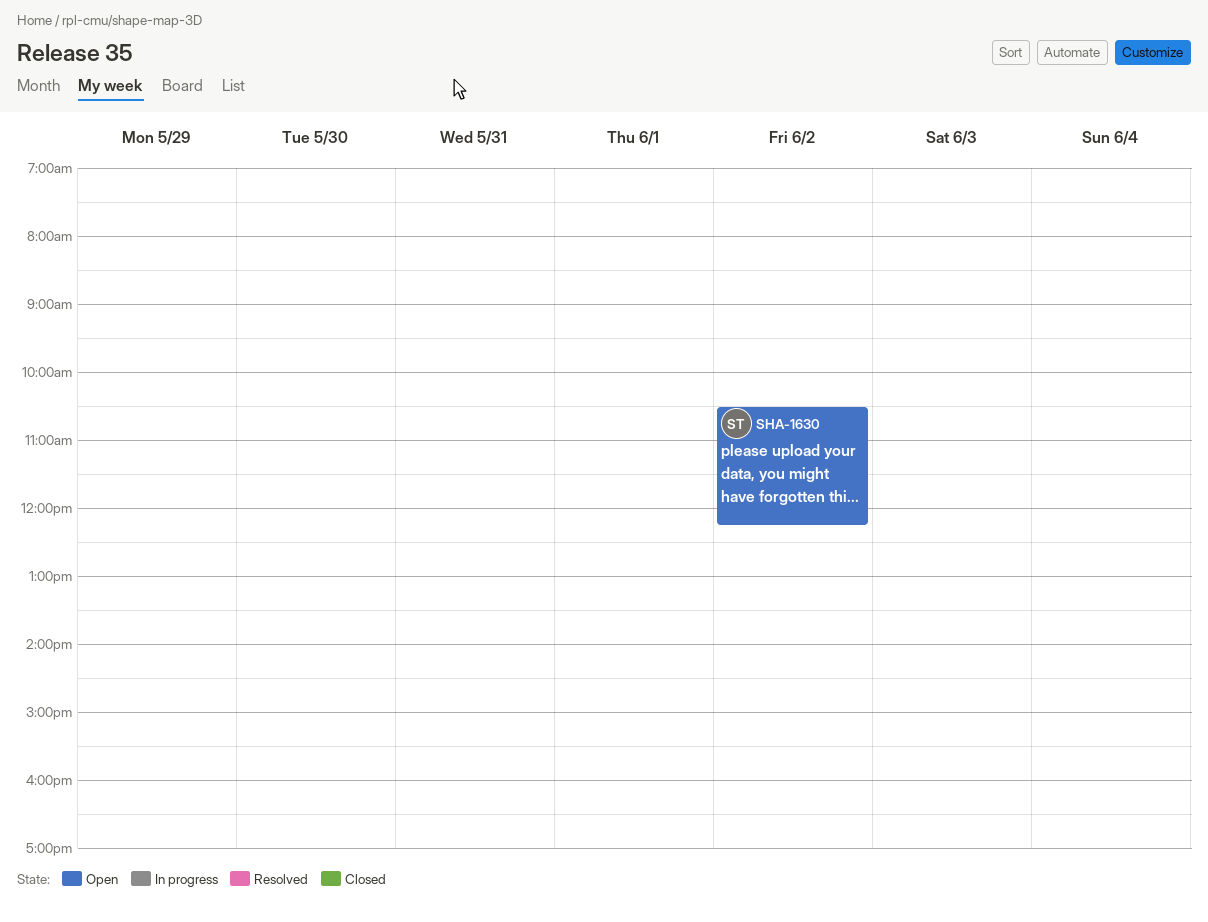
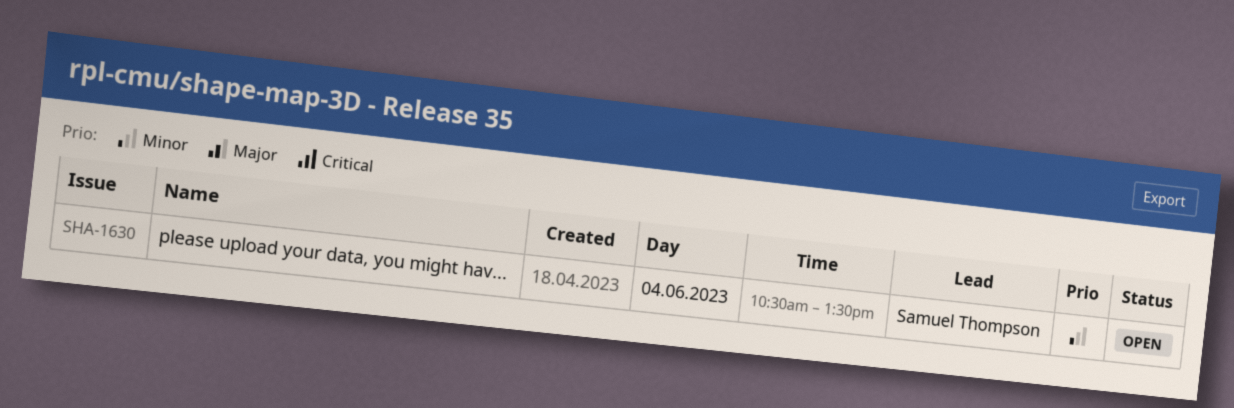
SHA-1630, day: Jun 2 -> Jun 4
SHA-1630, ends: 12:15 -> 13:30

